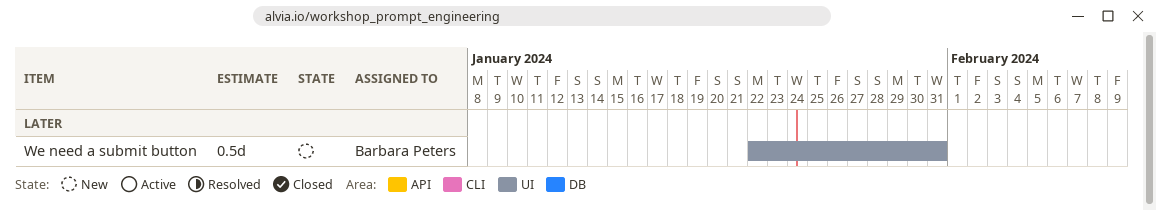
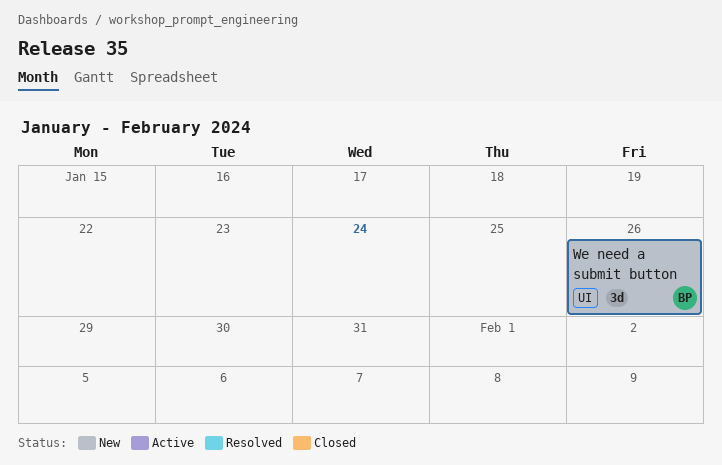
We need a submit button, estimate: 0.5d -> 3d
We need a submit button, due: Jan 31 -> Jan 26

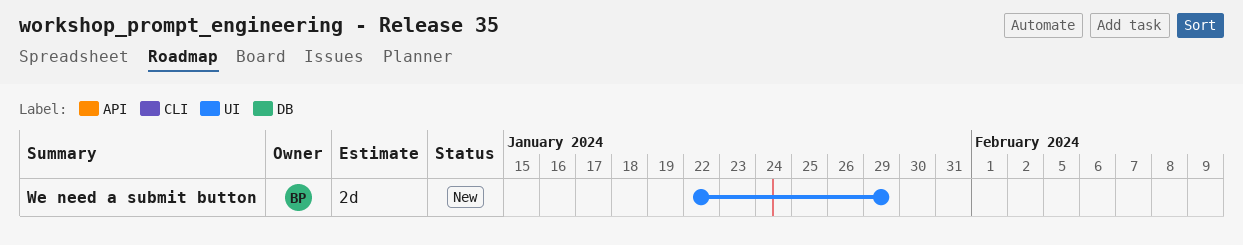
We need a submit button, estimate: 3d -> 2d
We need a submit button, due: Jan 26 -> Jan 29

